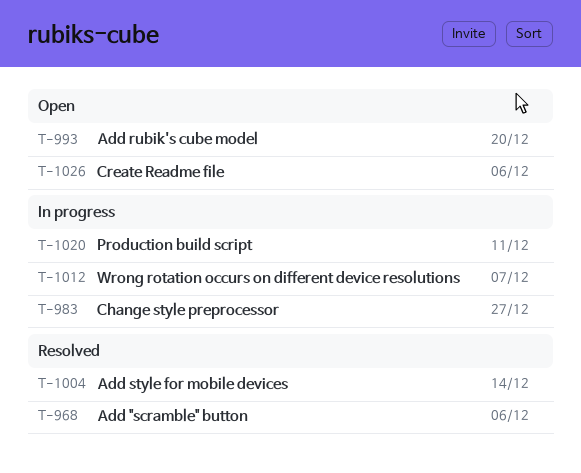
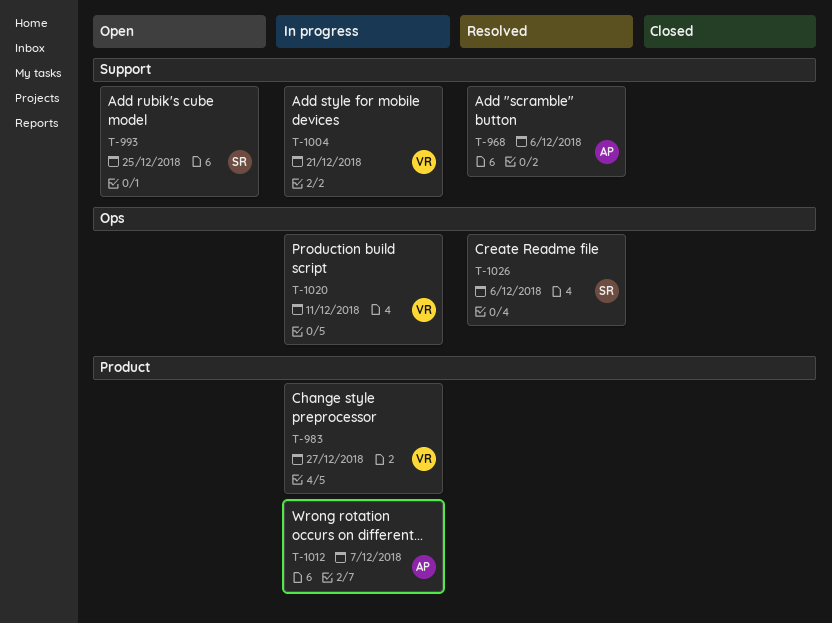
T-993, due: Dec 20 -> Dec 25
T-1004, status: Resolved -> In progress
T-1004, due: Dec 14 -> Dec 21
T-1026, status: Open -> Resolved

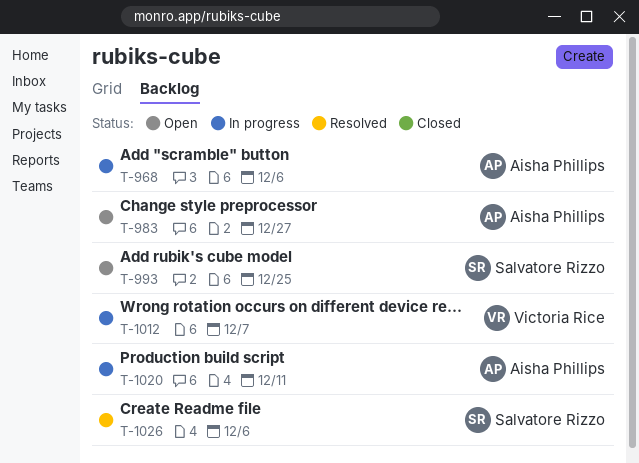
T-968, status: Resolved -> In progress
T-983, status: In progress -> Open
T-983, owner: Victoria Rice -> Aisha Phillips
T-1004: present -> none
T-1012, owner: Aisha Phillips -> Victoria Rice
T-1020, owner: Victoria Rice -> Aisha Phillips

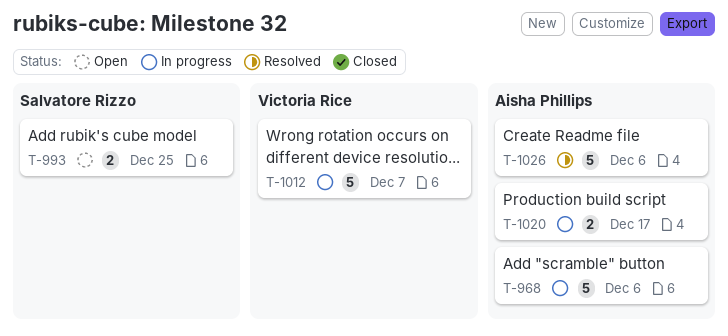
T-983: present -> none
T-1020, due: Dec 11 -> Dec 17
T-1026, owner: Salvatore Rizzo -> Aisha Phillips

